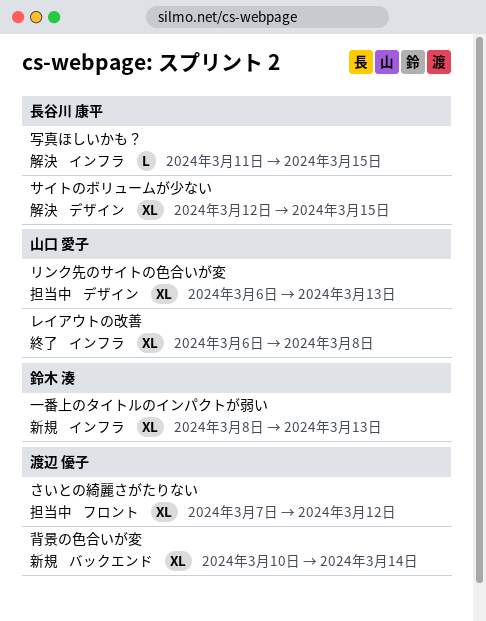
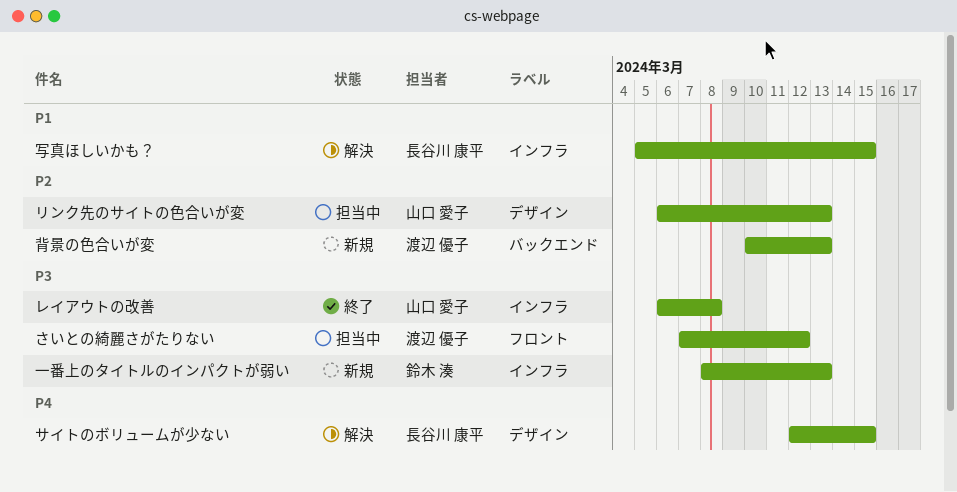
写真ほしいかも？, start: Mar 11 -> Mar 5
背景の色合いが変, due: Mar 14 -> Mar 13

